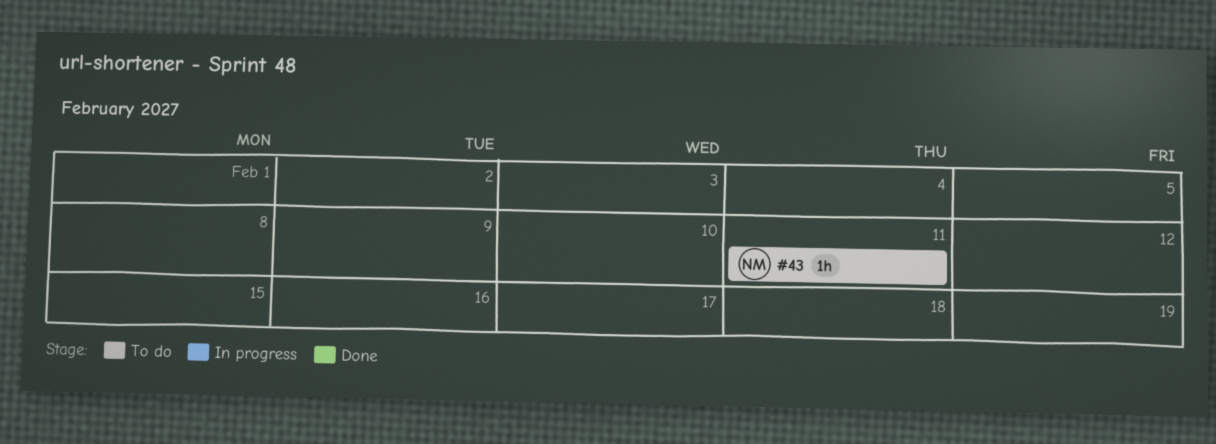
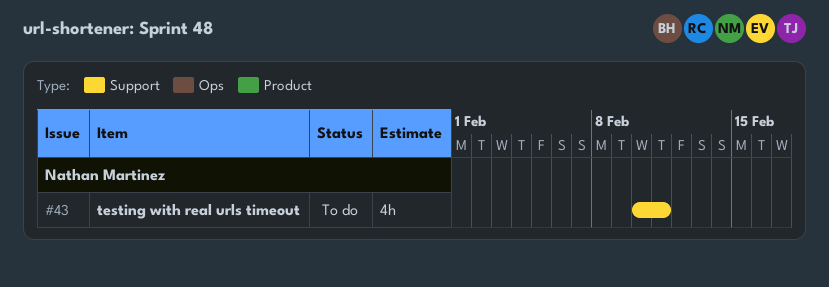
#43, estimate: 1h -> 4h
#43, start: Feb 11 -> Feb 10

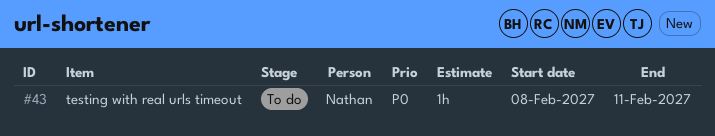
#43, estimate: 4h -> 1h
#43, start: Feb 10 -> Feb 8

